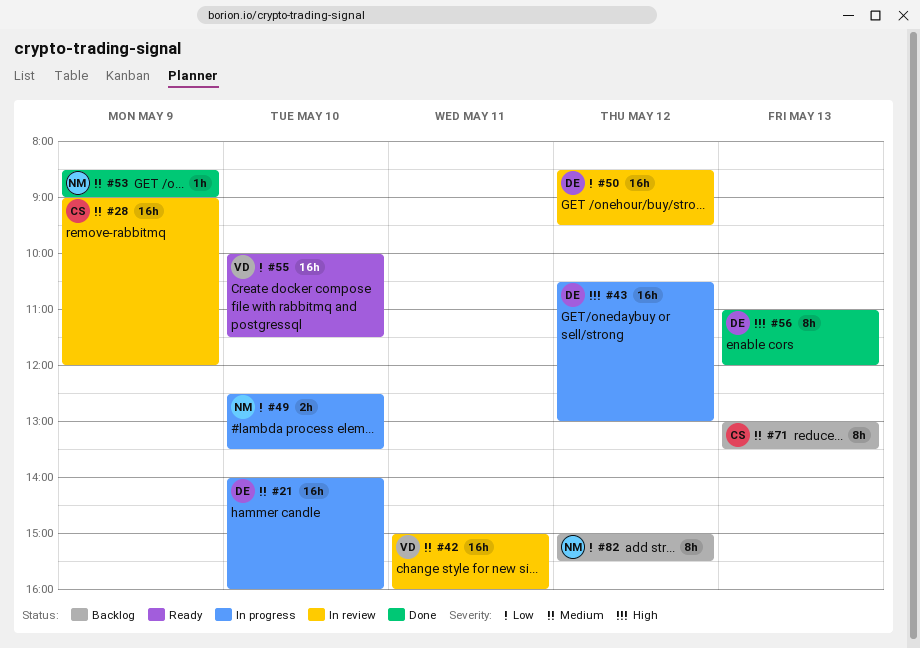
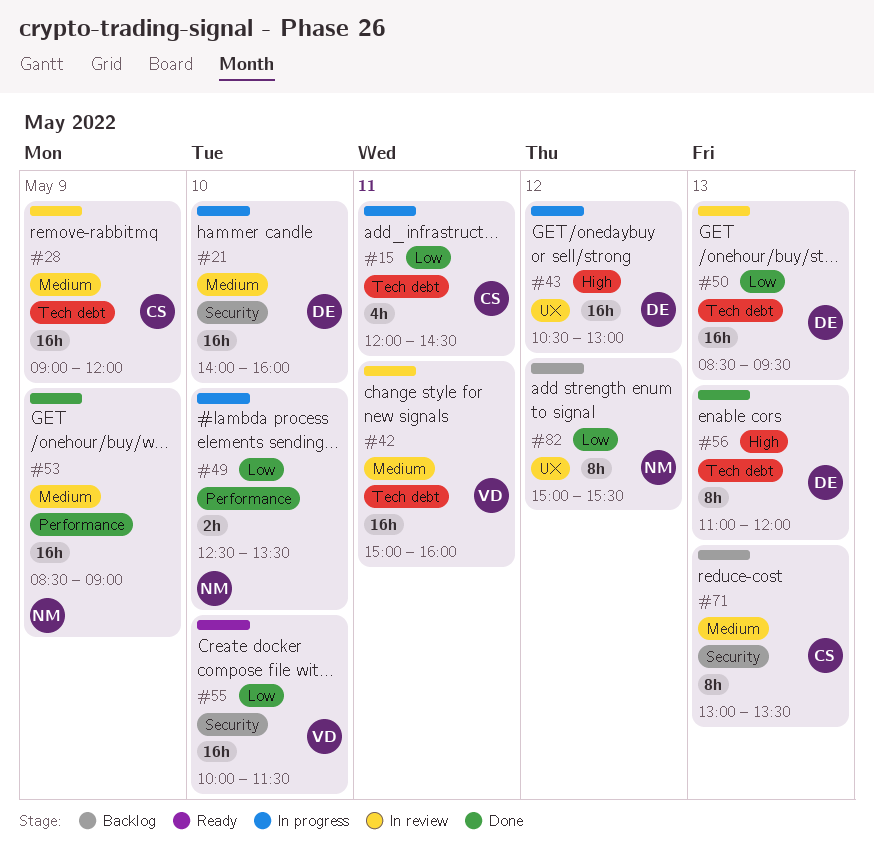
#15: none -> present
#50, day: May 12 -> May 13
#53, estimate: 1h -> 16h

